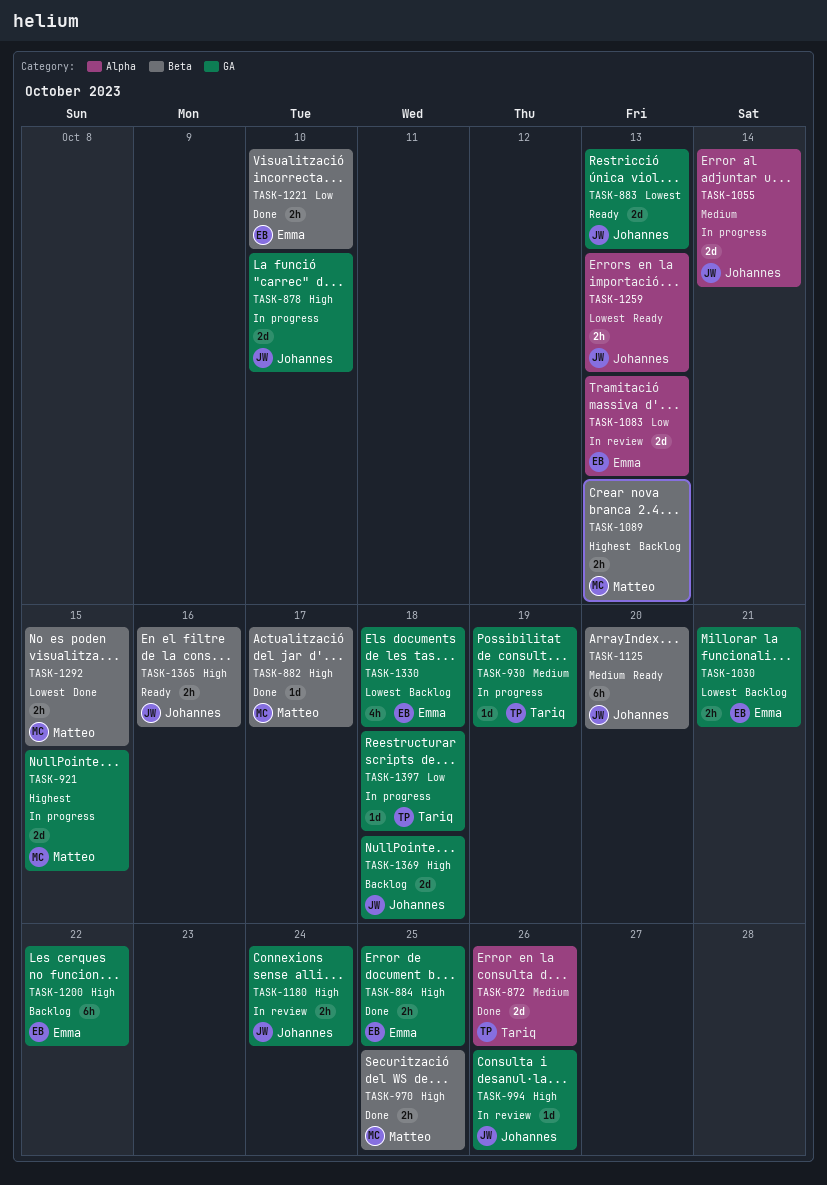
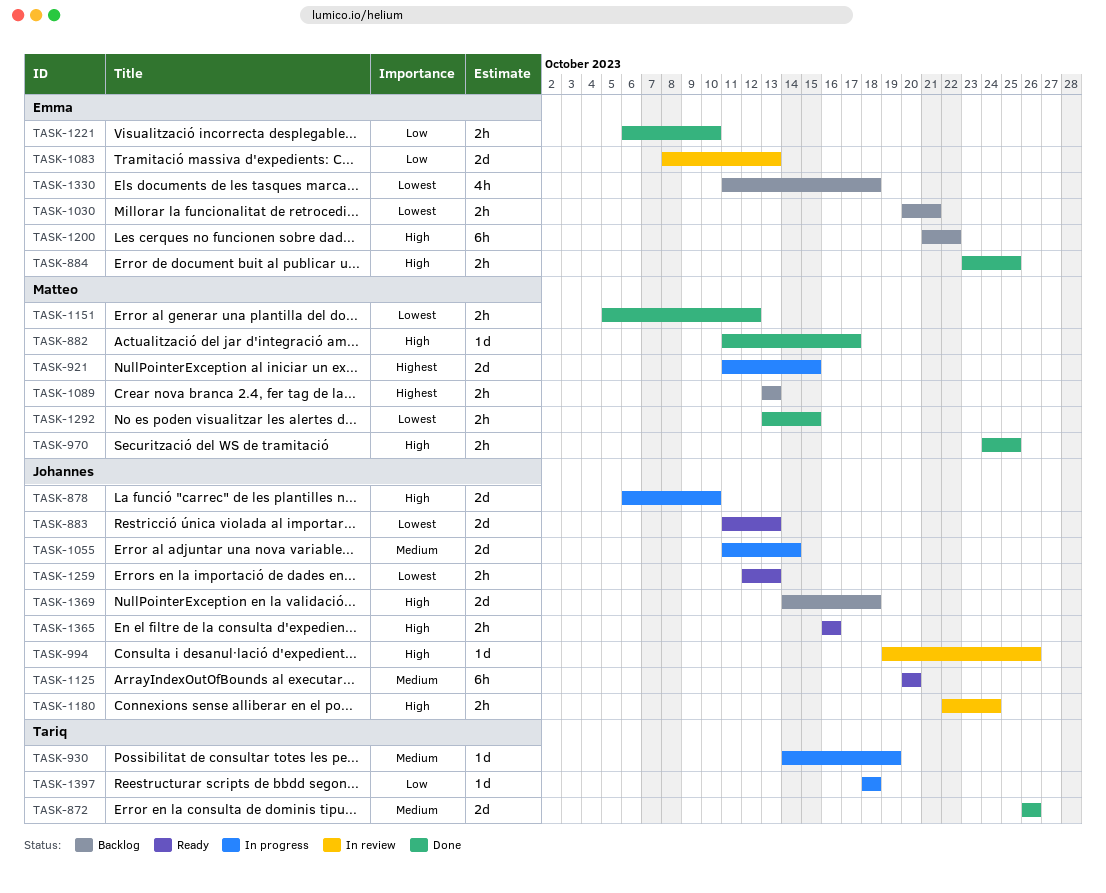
TASK-1151: none -> present

